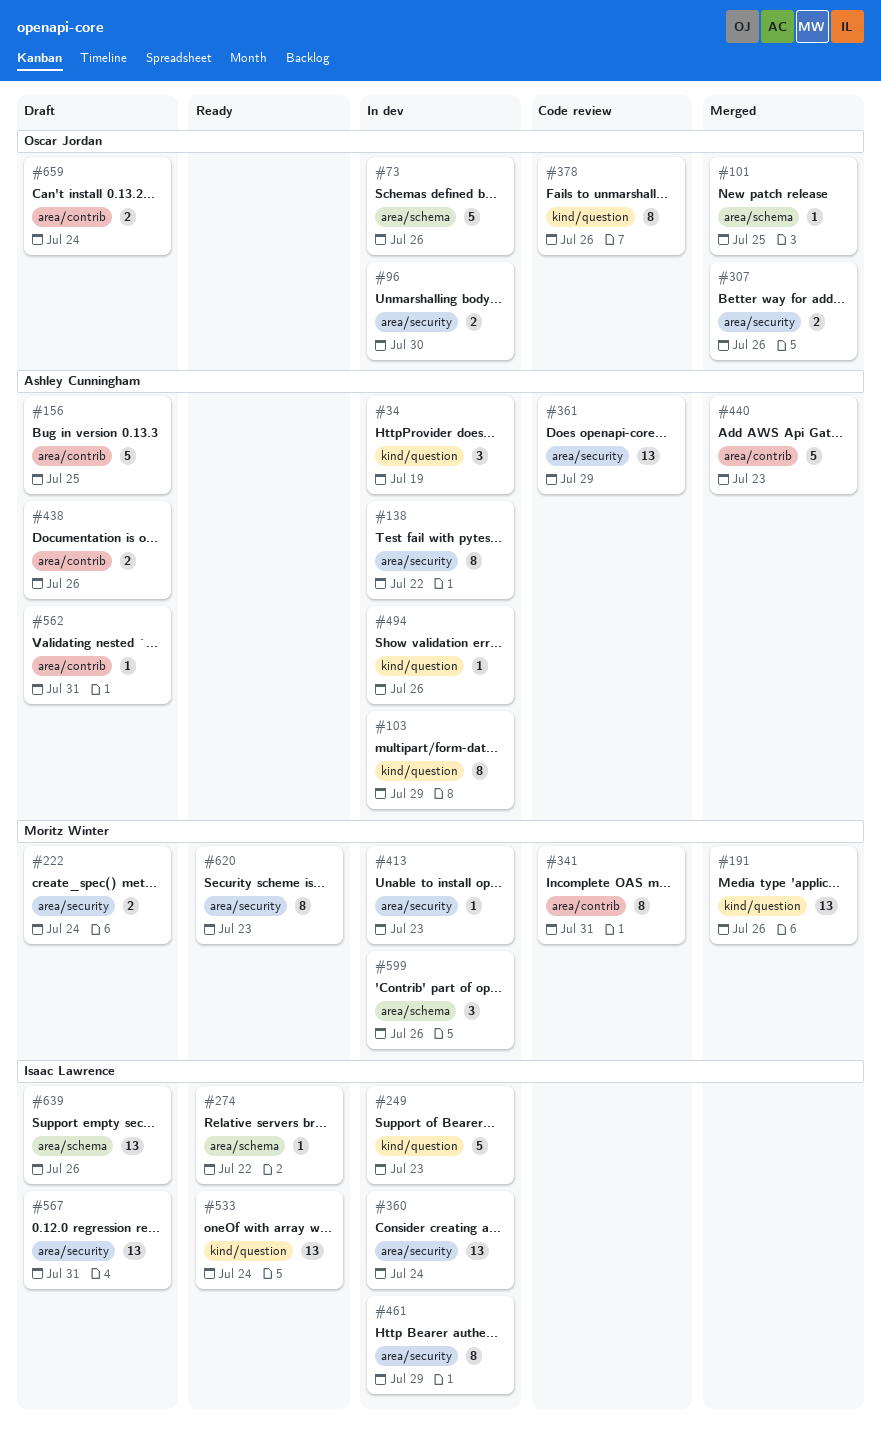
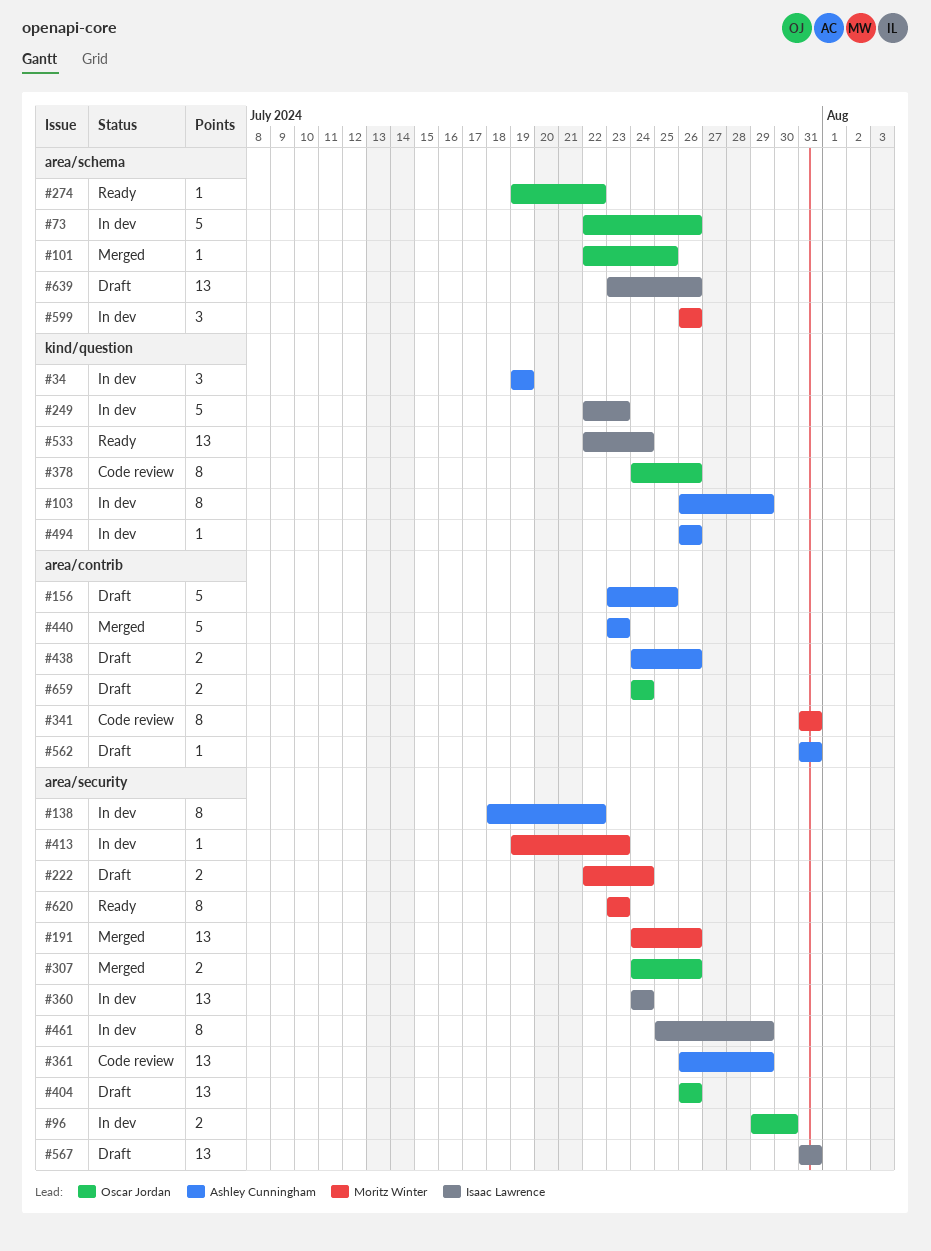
#191, label: kind/question -> area/security
#274, owner: Isaac Lawrence -> Oscar Jordan
#404: none -> present

